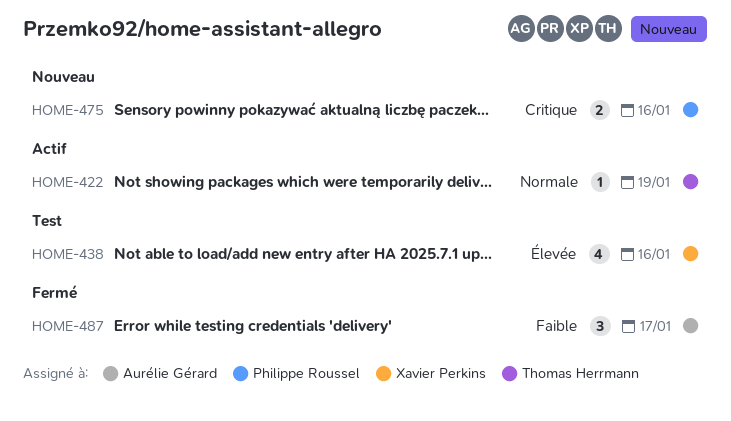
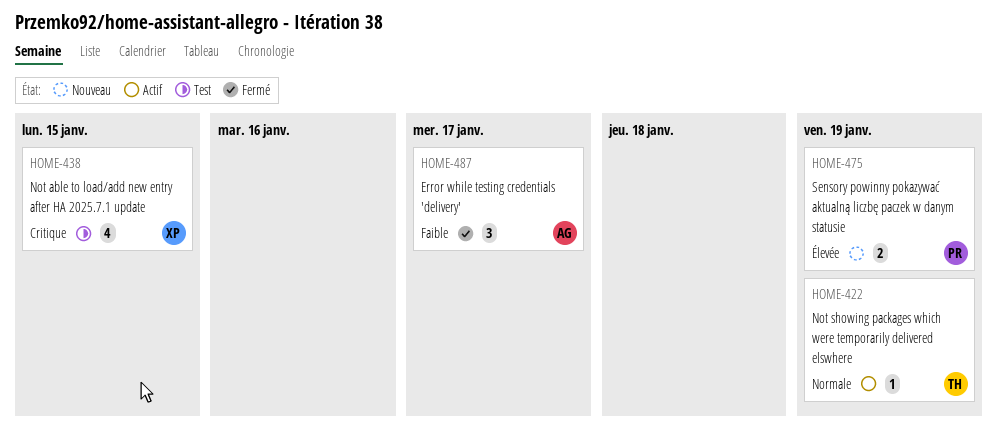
HOME-438, priority: Élevée -> Critique
HOME-438, due: Jan 16 -> Jan 15
HOME-475, priority: Critique -> Élevée
HOME-475, due: Jan 16 -> Jan 19

